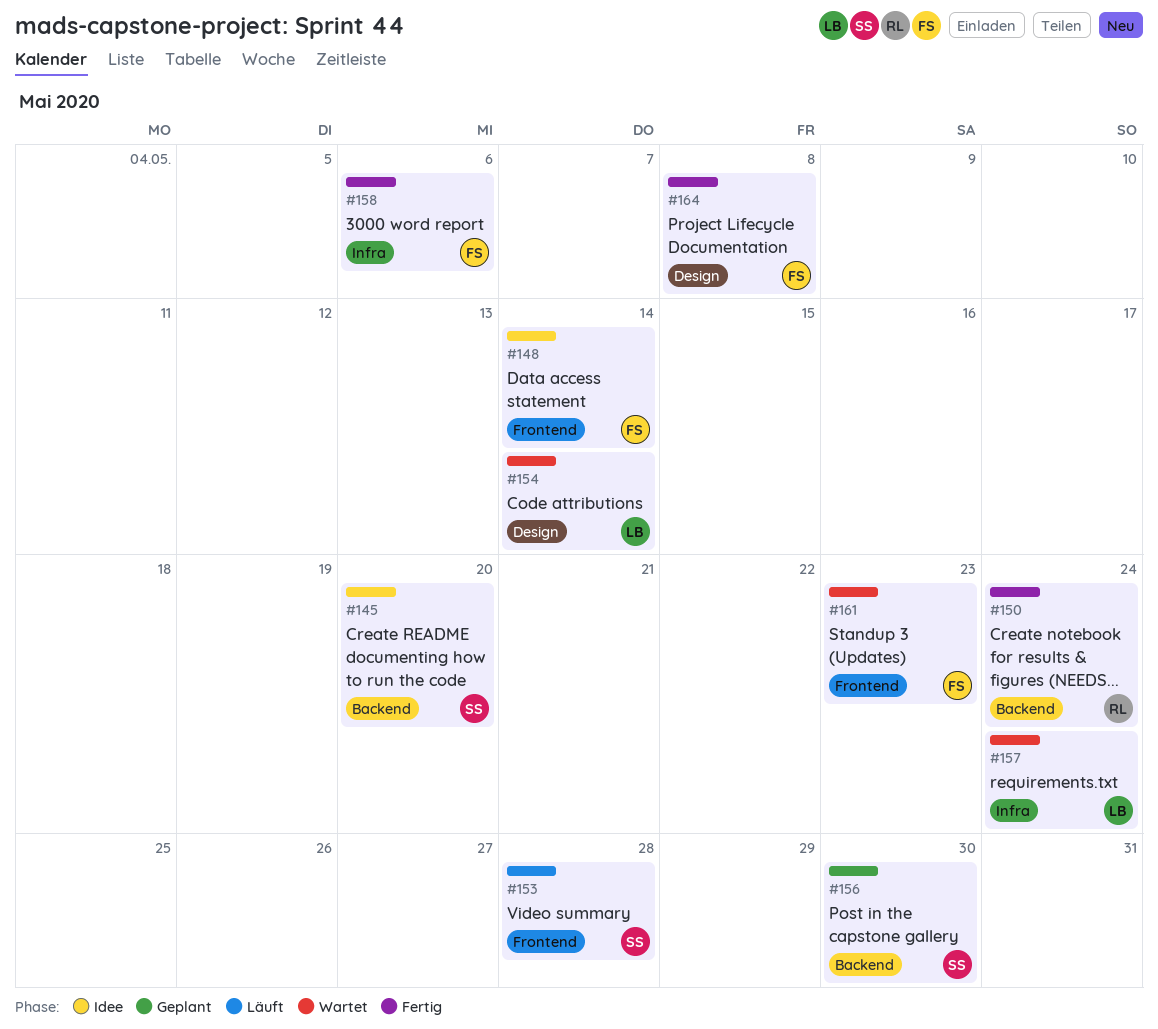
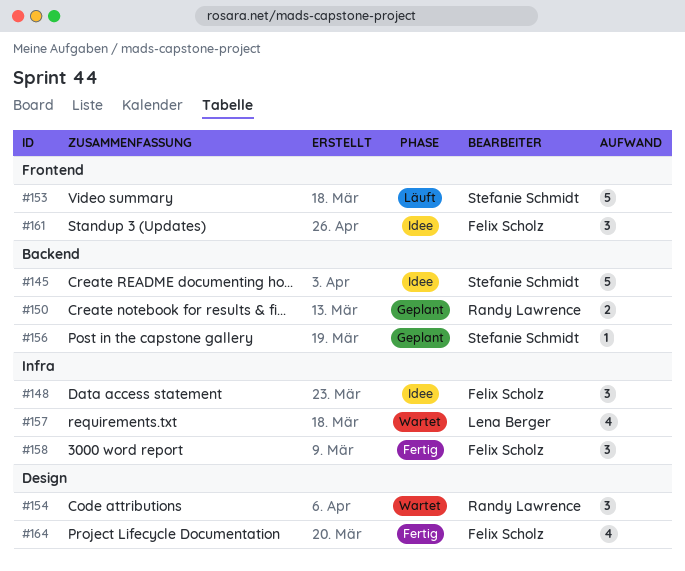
#148, label: Frontend -> Infra
#150, status: Fertig -> Geplant
#154, owner: Lena Berger -> Randy Lawrence
#161, status: Wartet -> Idee

